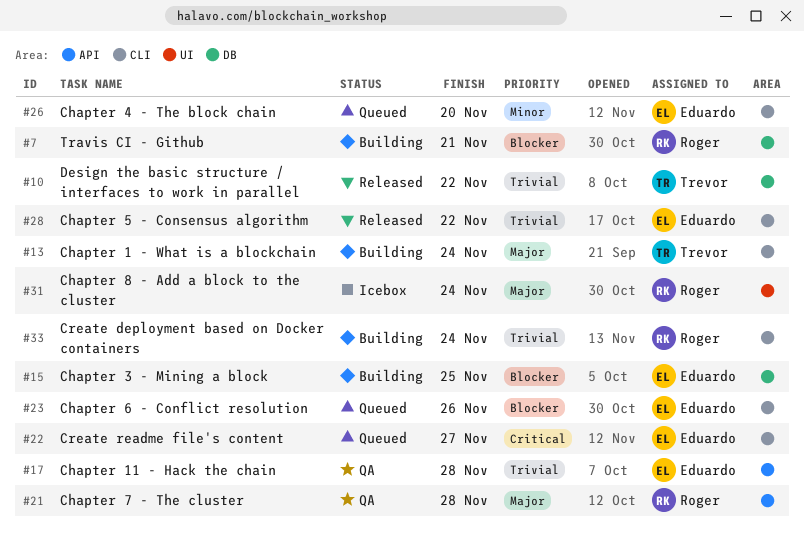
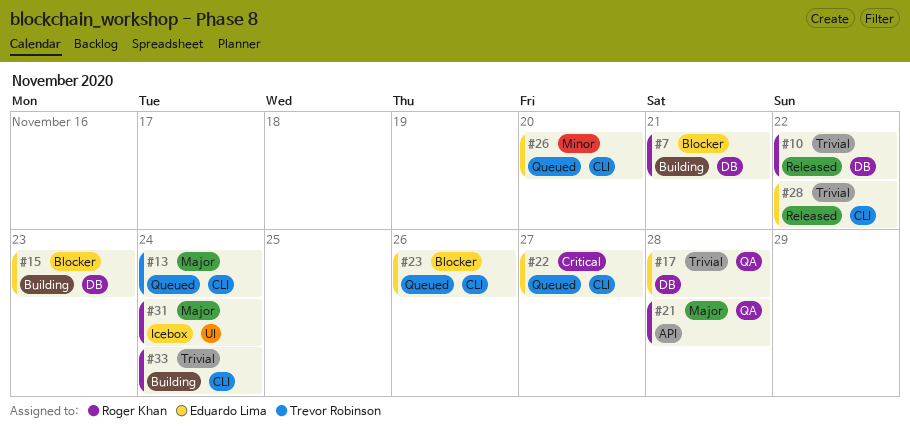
#10, owner: Trevor Robinson -> Roger Khan
#13, status: Building -> Queued
#15, due: Nov 25 -> Nov 23
#17, label: API -> DB

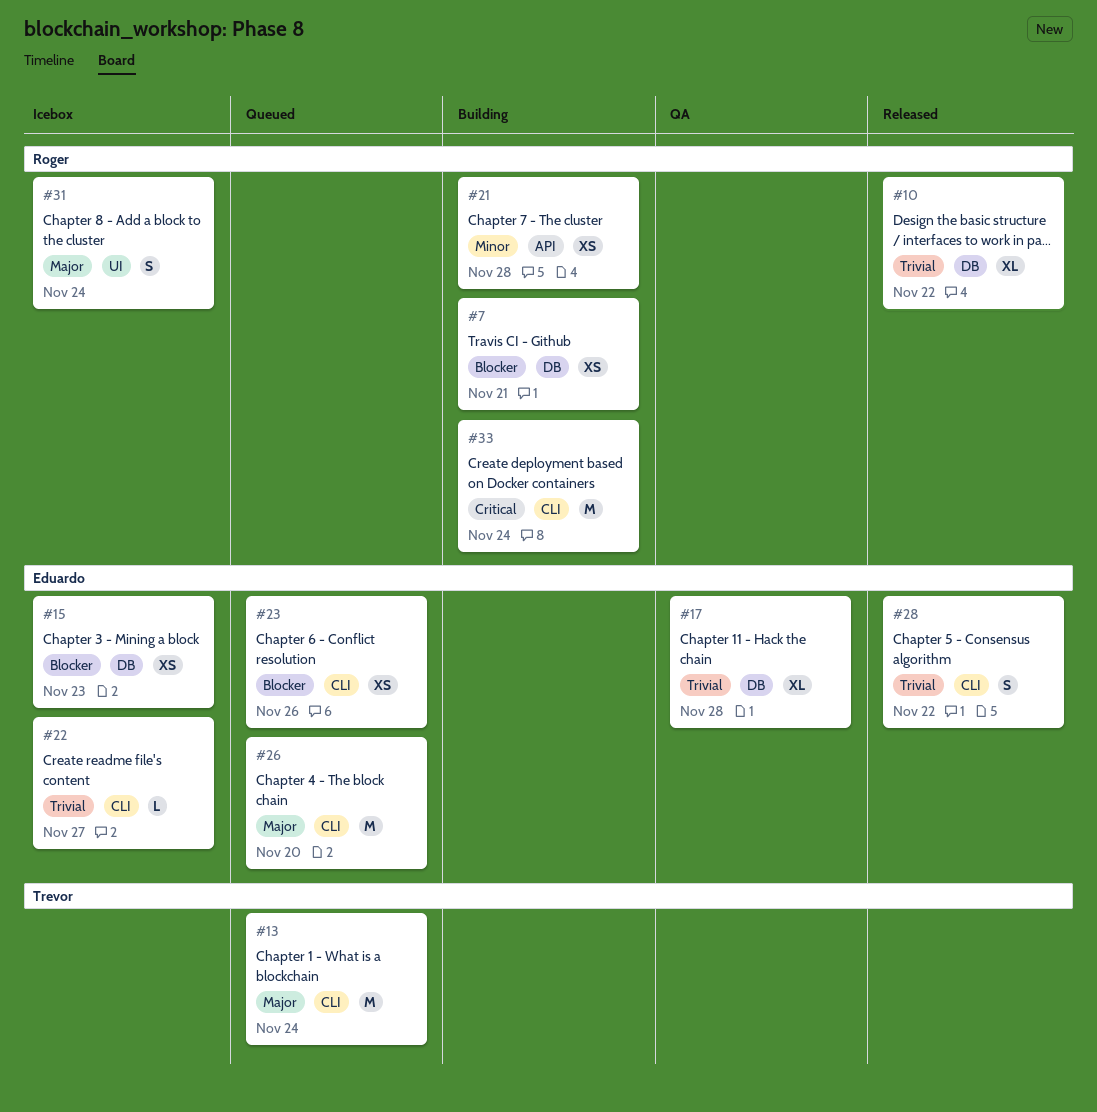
#15, status: Building -> Icebox
#21, status: QA -> Building
#21, priority: Major -> Minor
#22, status: Queued -> Icebox
#22, priority: Critical -> Trivial
#26, priority: Minor -> Major
#33, priority: Trivial -> Critical

